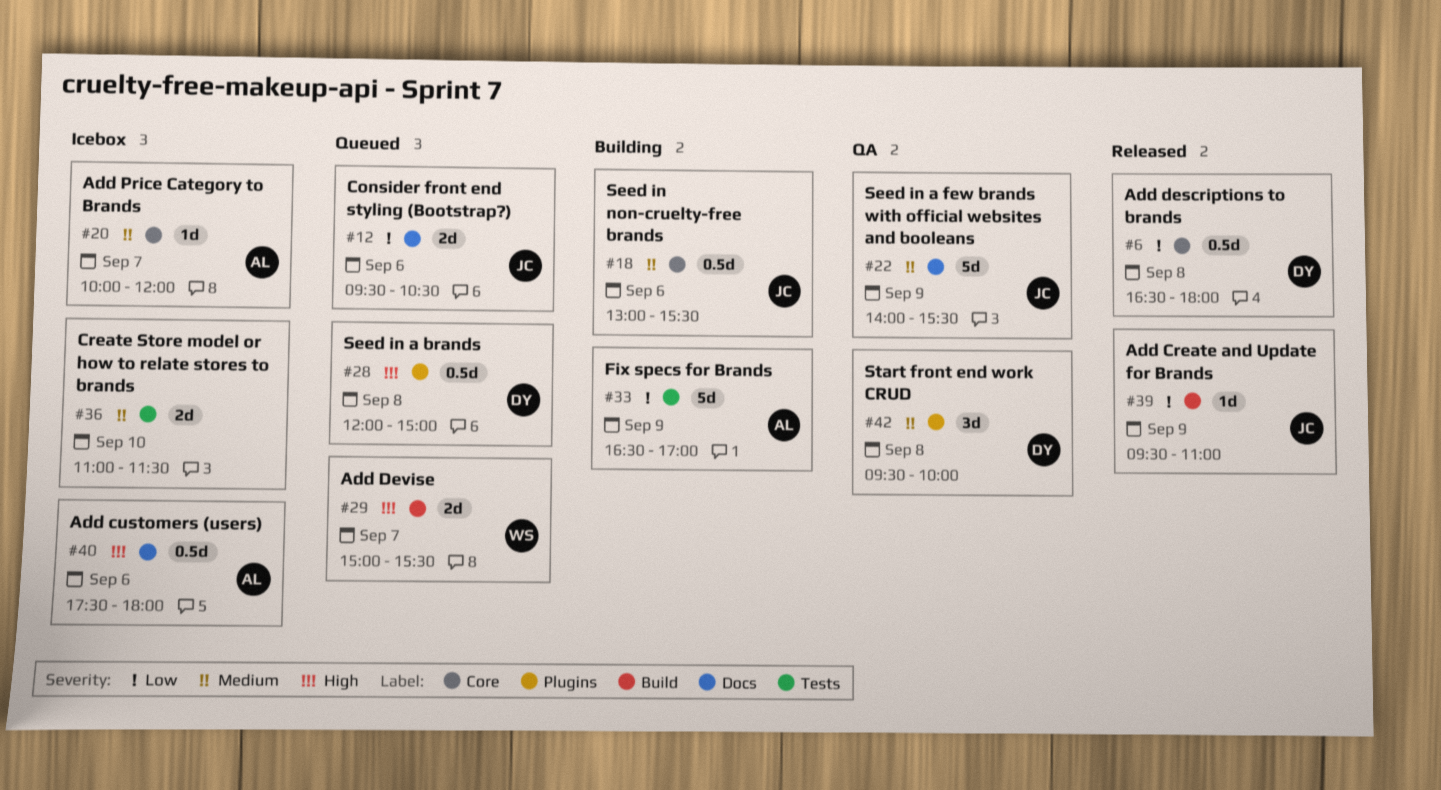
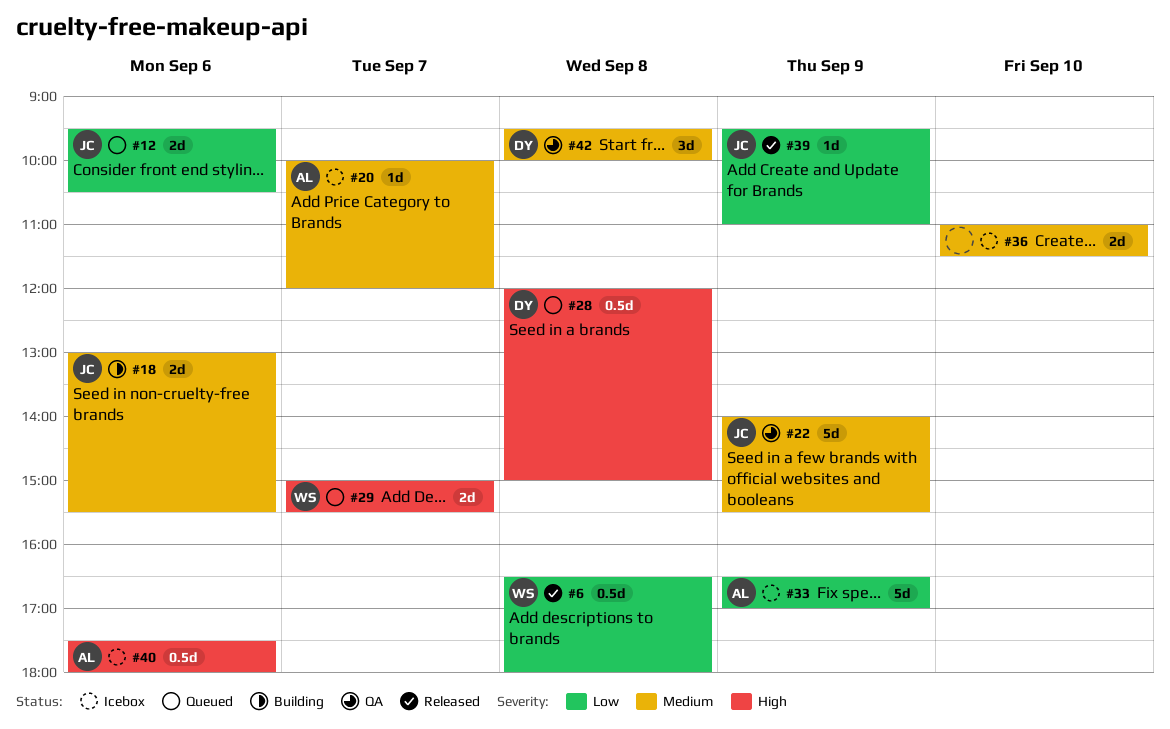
#6, owner: DY -> WS
#18, estimate: 0.5d -> 2d
#33, status: Building -> Icebox

